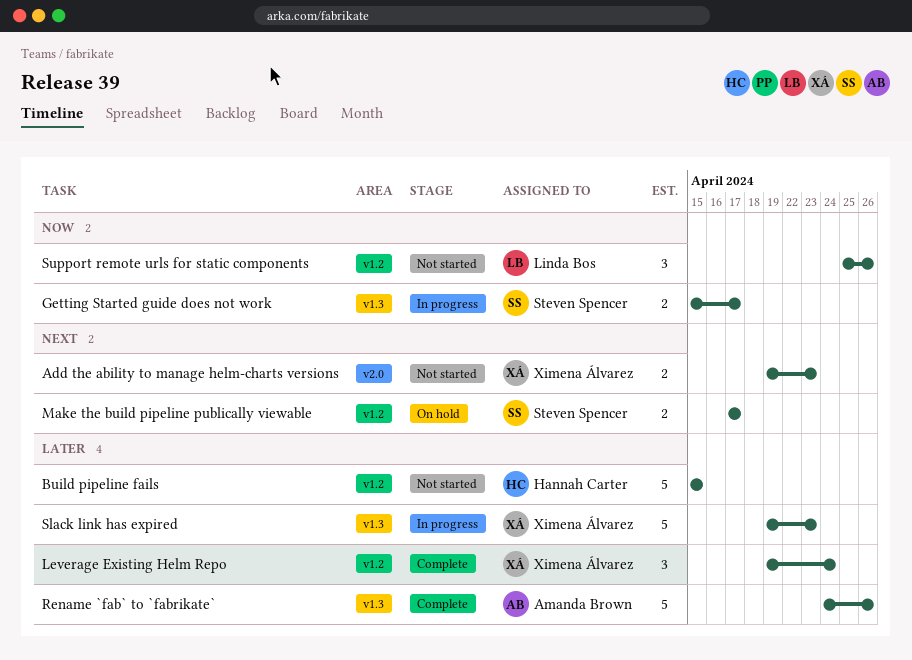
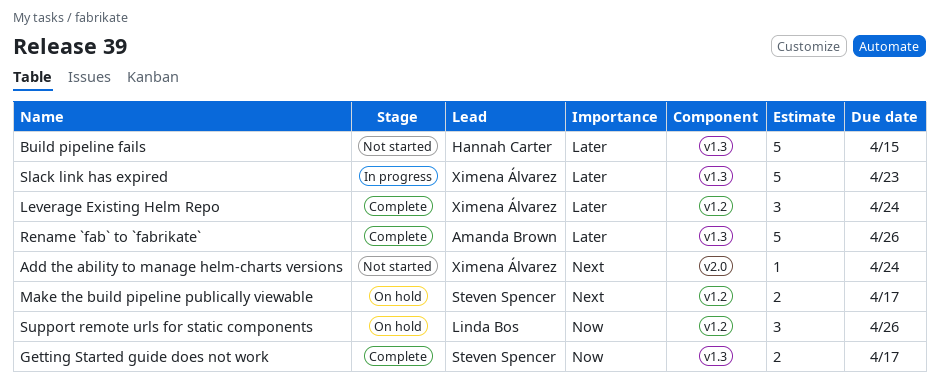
Add the ability to manage helm-charts versions, estimate: 2 -> 1
Add the ability to manage helm-charts versions, due: Apr 23 -> Apr 24
Build pipeline fails, label: v1.2 -> v1.3
Getting Started guide does not work, status: In progress -> Complete
Support remote urls for static components, status: Not started -> On hold

